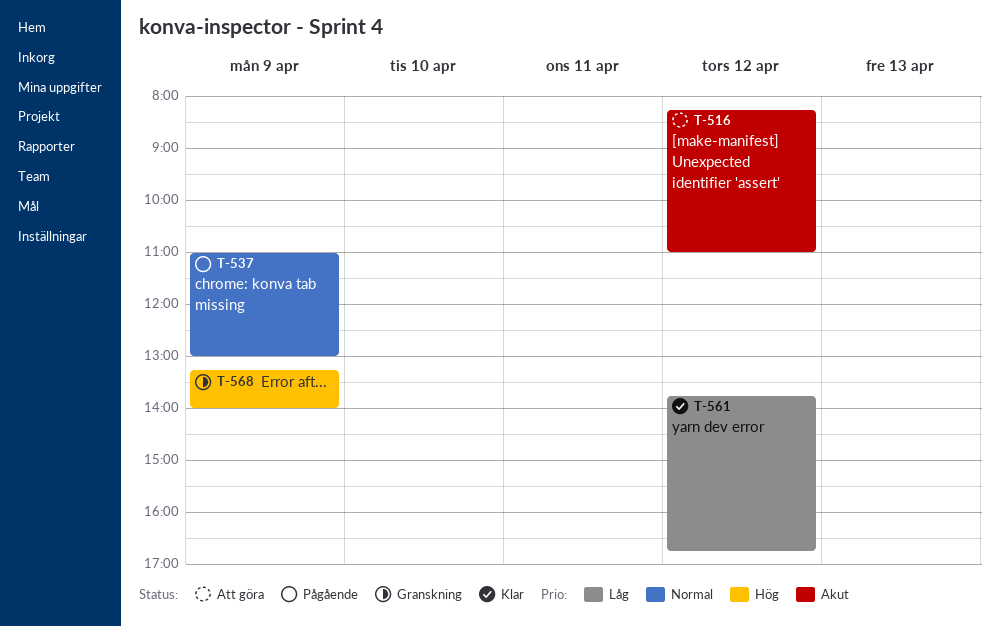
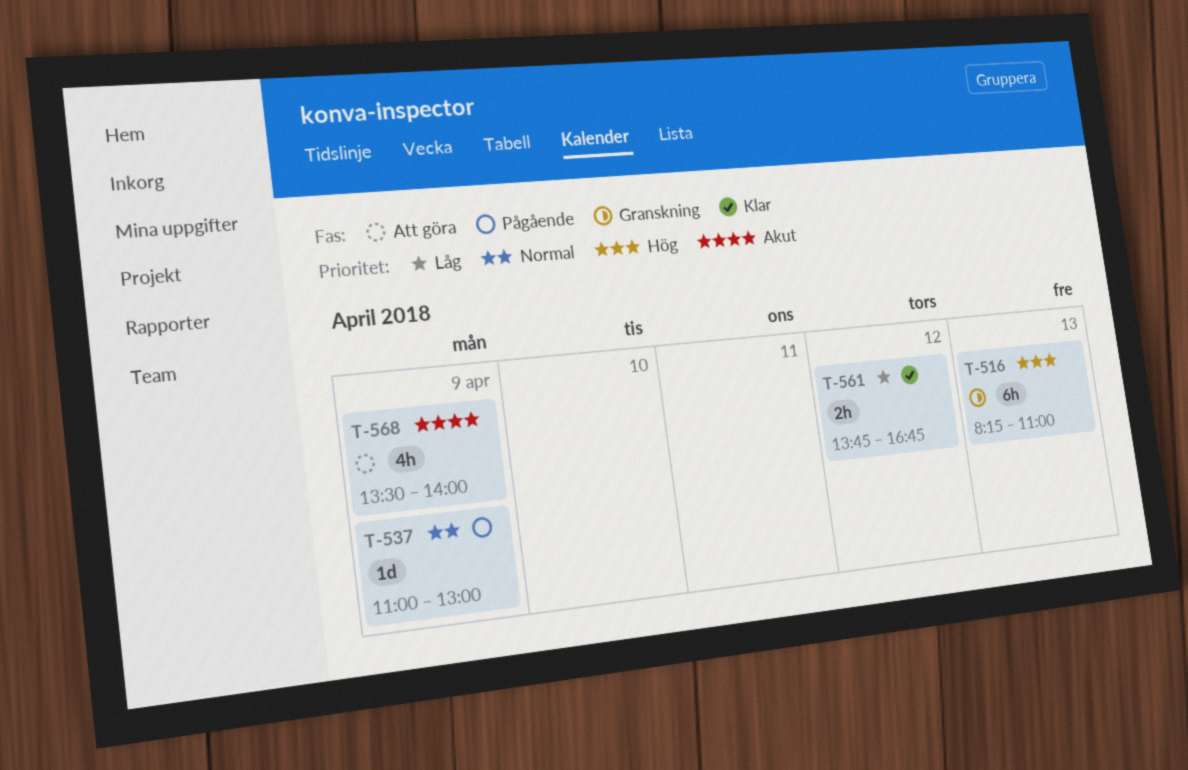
T-516, status: Att göra -> Granskning
T-516, priority: Akut -> Hög
T-516, day: Apr 12 -> Apr 13
T-568, status: Granskning -> Att göra
T-568, priority: Hög -> Akut
T-568, begins: 13:15 -> 13:30

